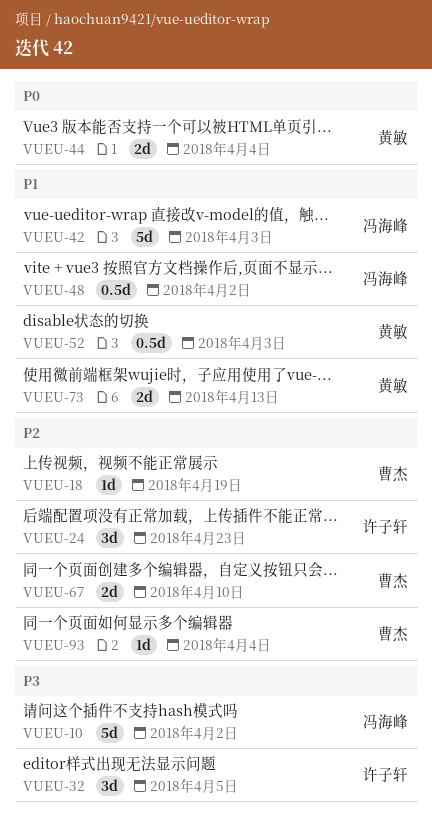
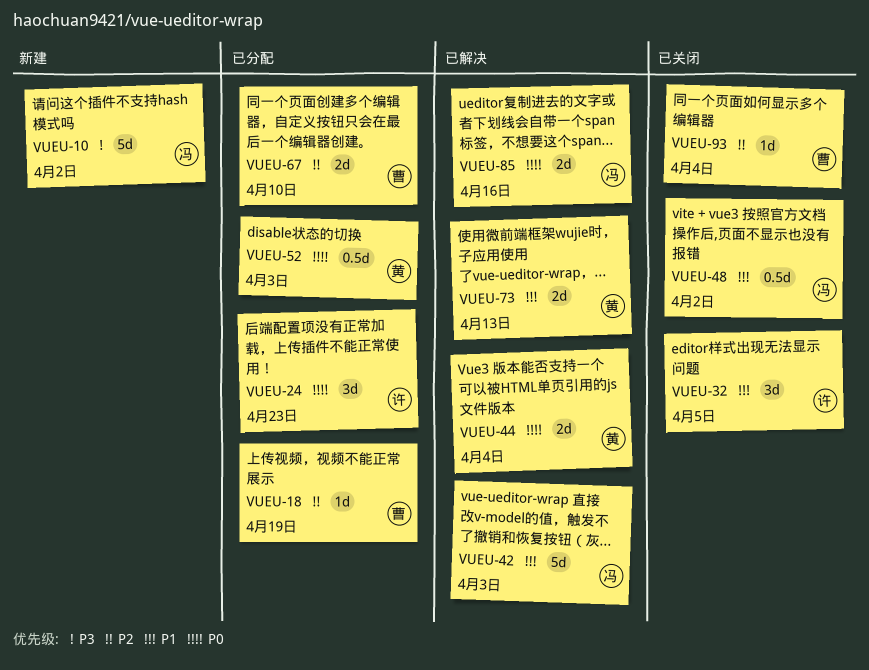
VUEU-24, priority: P2 -> P0
VUEU-32, priority: P3 -> P1
VUEU-52, priority: P1 -> P0
VUEU-85: none -> present

